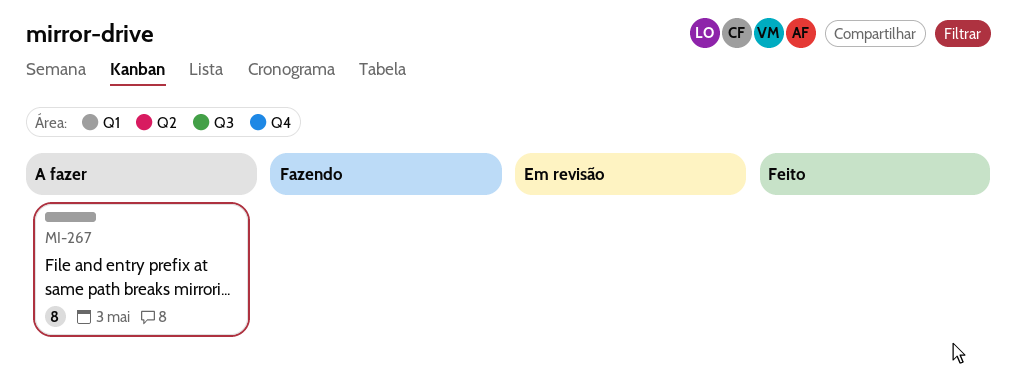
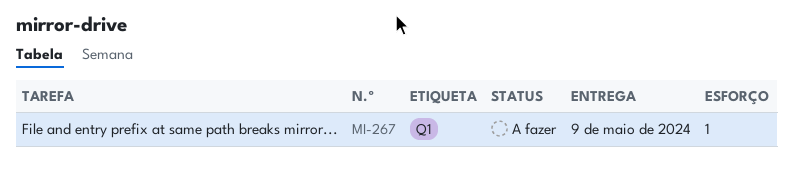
MI-267, estimate: 8 -> 1
MI-267, due: May 3 -> May 9

